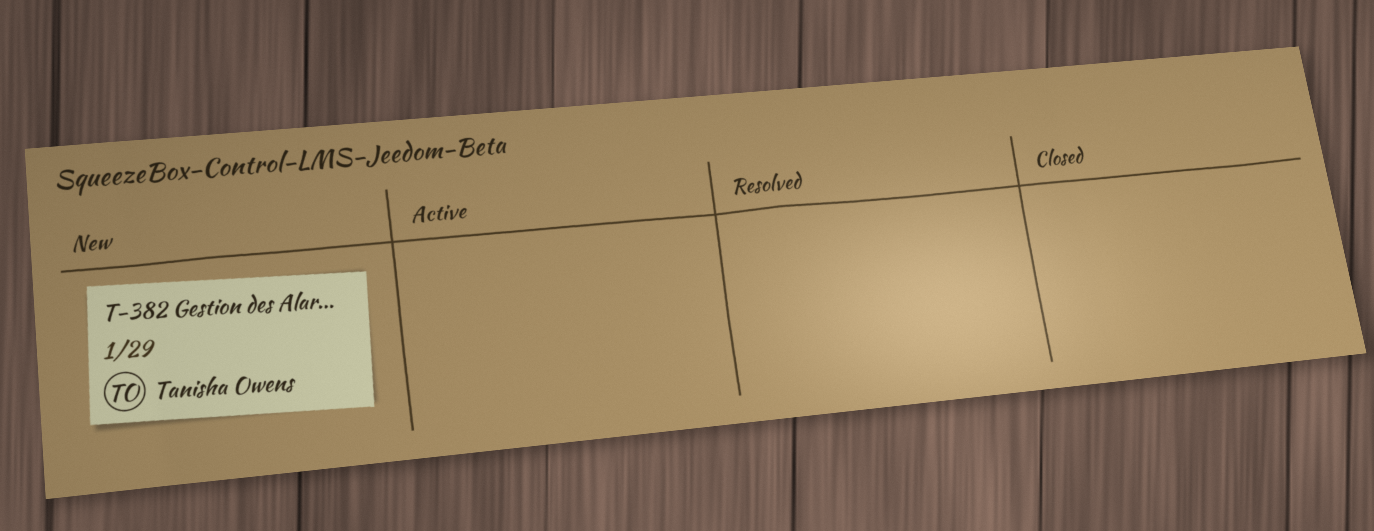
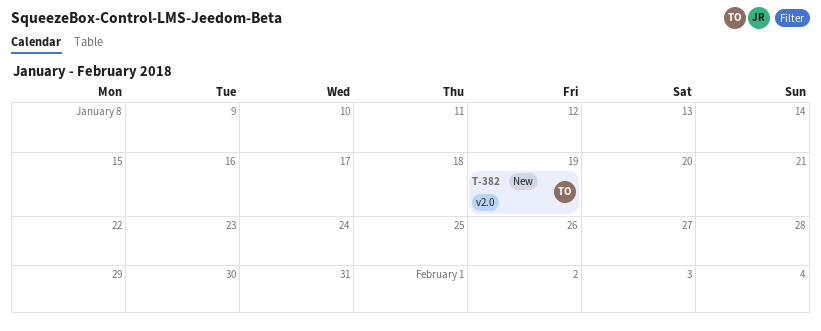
T-382, due: Jan 29 -> Jan 19

